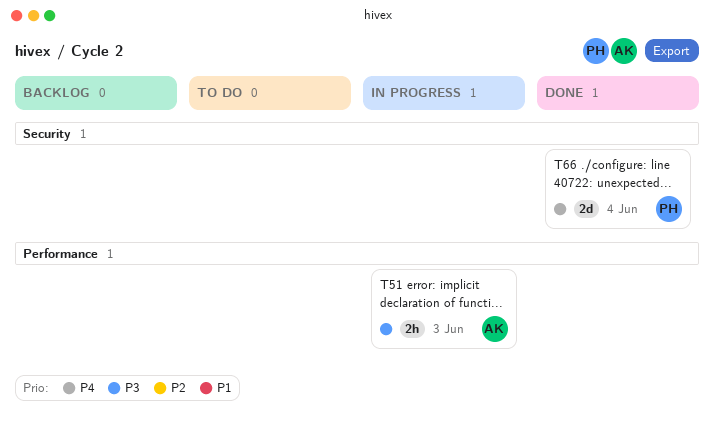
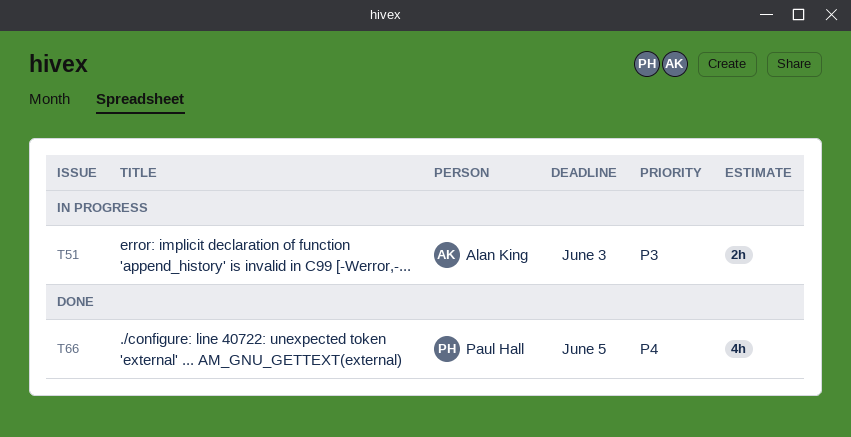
T66, estimate: 2d -> 4h
T66, due: Jun 4 -> Jun 5

